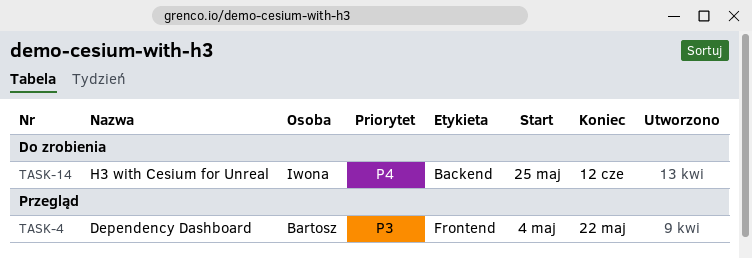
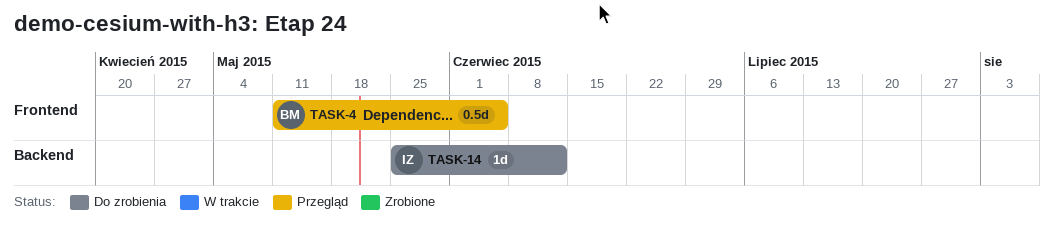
TASK-4, start: May 4 -> May 11
TASK-4, due: May 22 -> Jun 5

